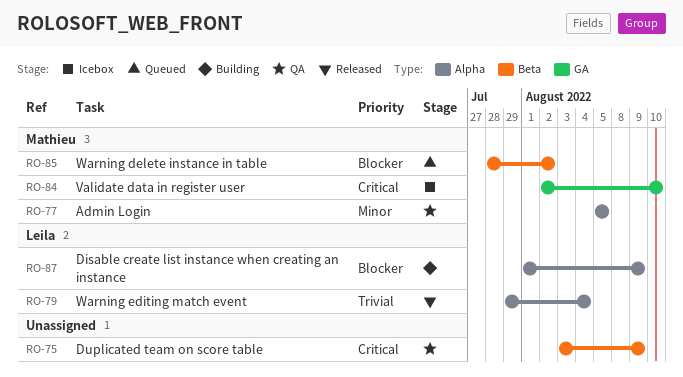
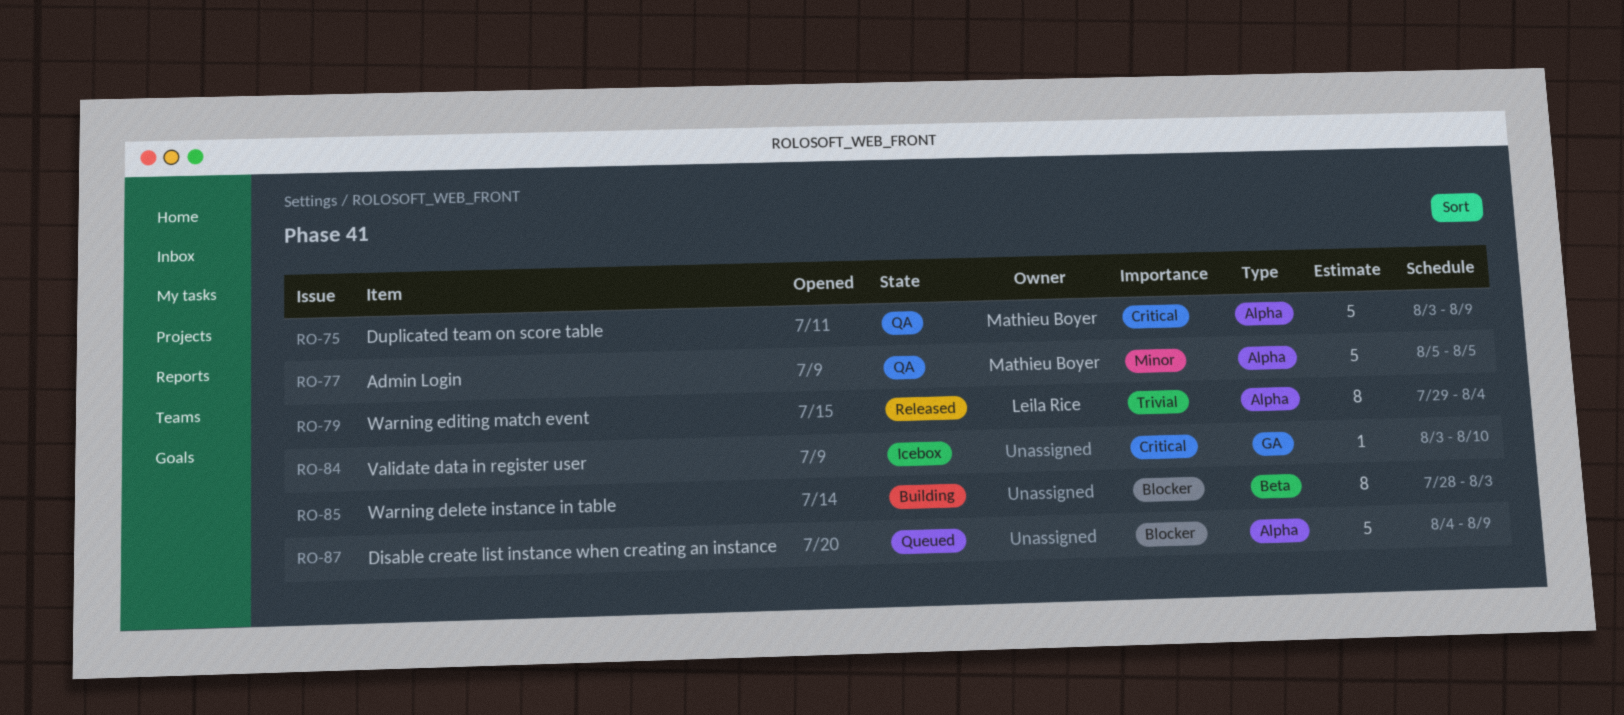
RO-75, owner: none -> Mathieu Boyer
RO-75, label: Beta -> Alpha
RO-84, owner: Mathieu Boyer -> none
RO-84, start: Aug 2 -> Aug 3
RO-85, status: Queued -> Building
RO-85, owner: Mathieu Boyer -> none
RO-85, due: Aug 2 -> Aug 3
RO-87, status: Building -> Queued
RO-87, owner: Leila Rice -> none
RO-87, start: Aug 1 -> Aug 4

